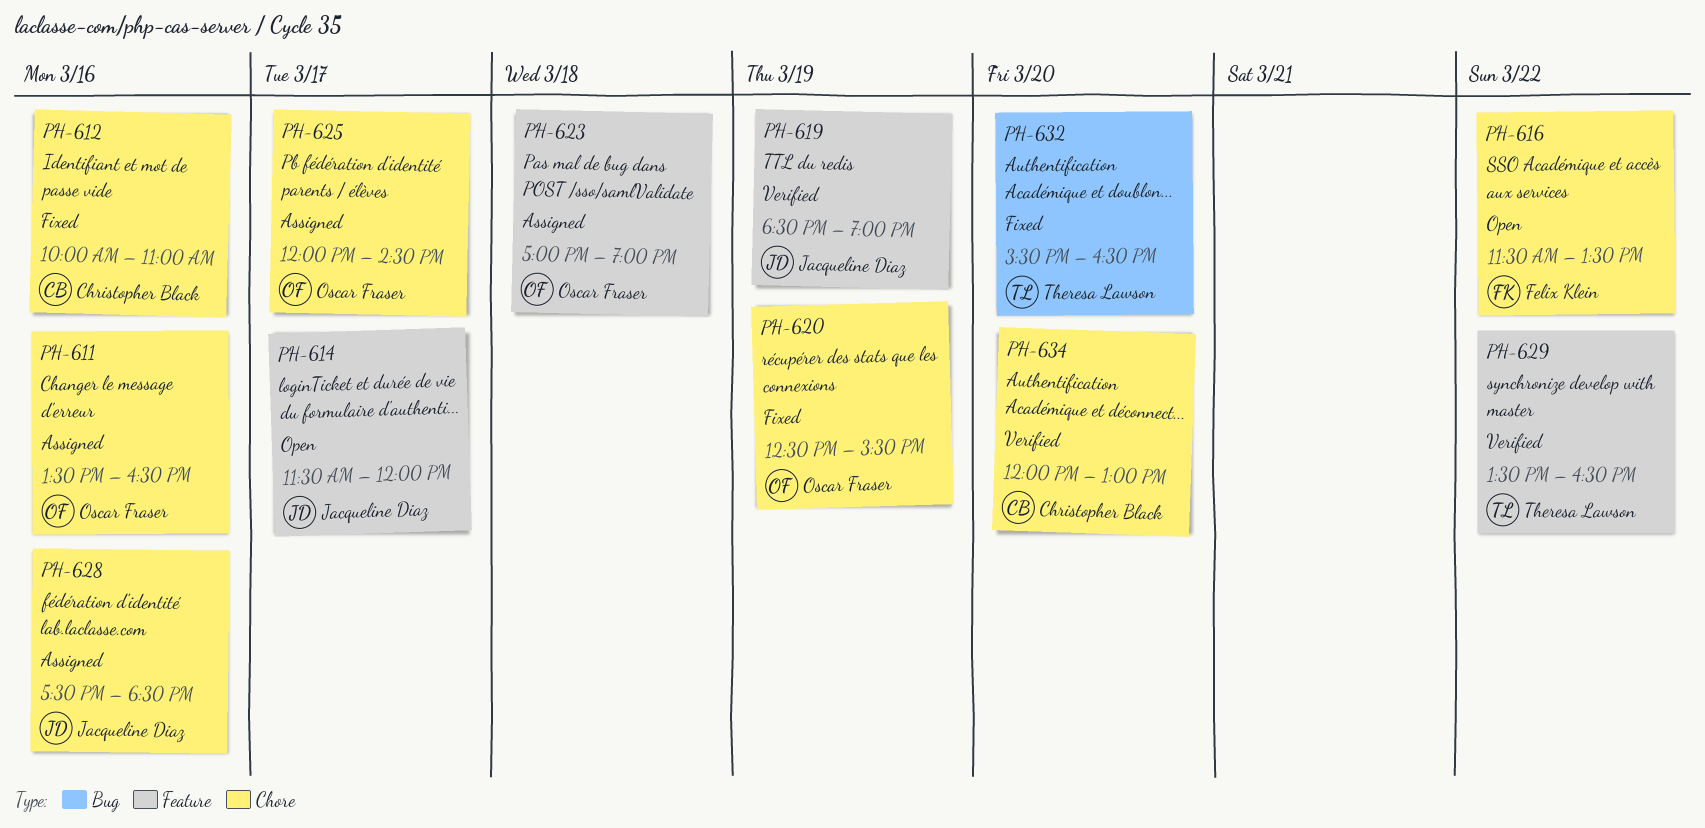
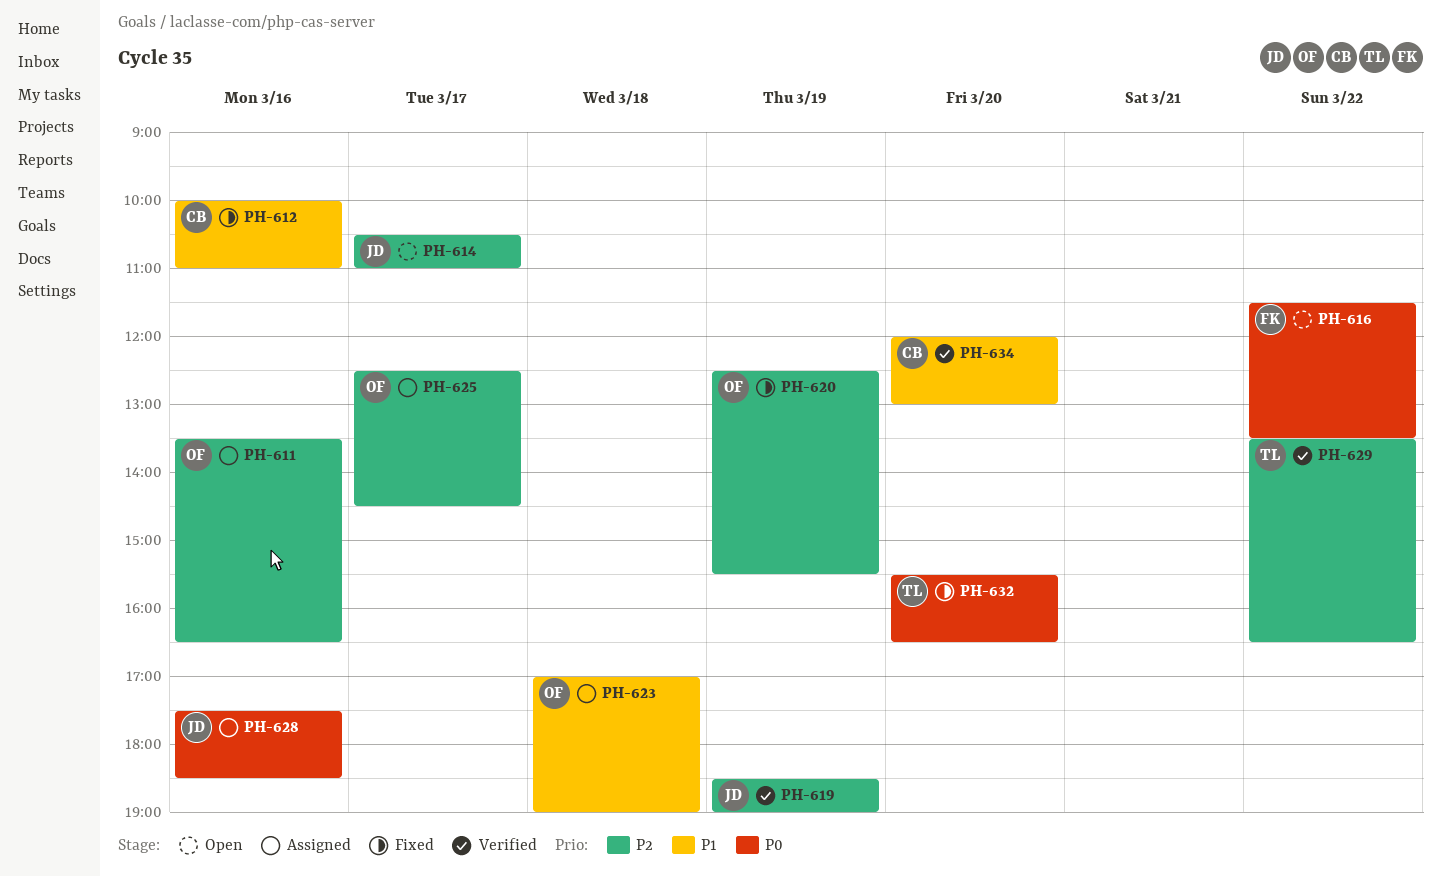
PH-614, begins: 11:30 -> 10:30
PH-614, ends: 12:00 -> 11:00
PH-625, begins: 12:00 -> 12:30

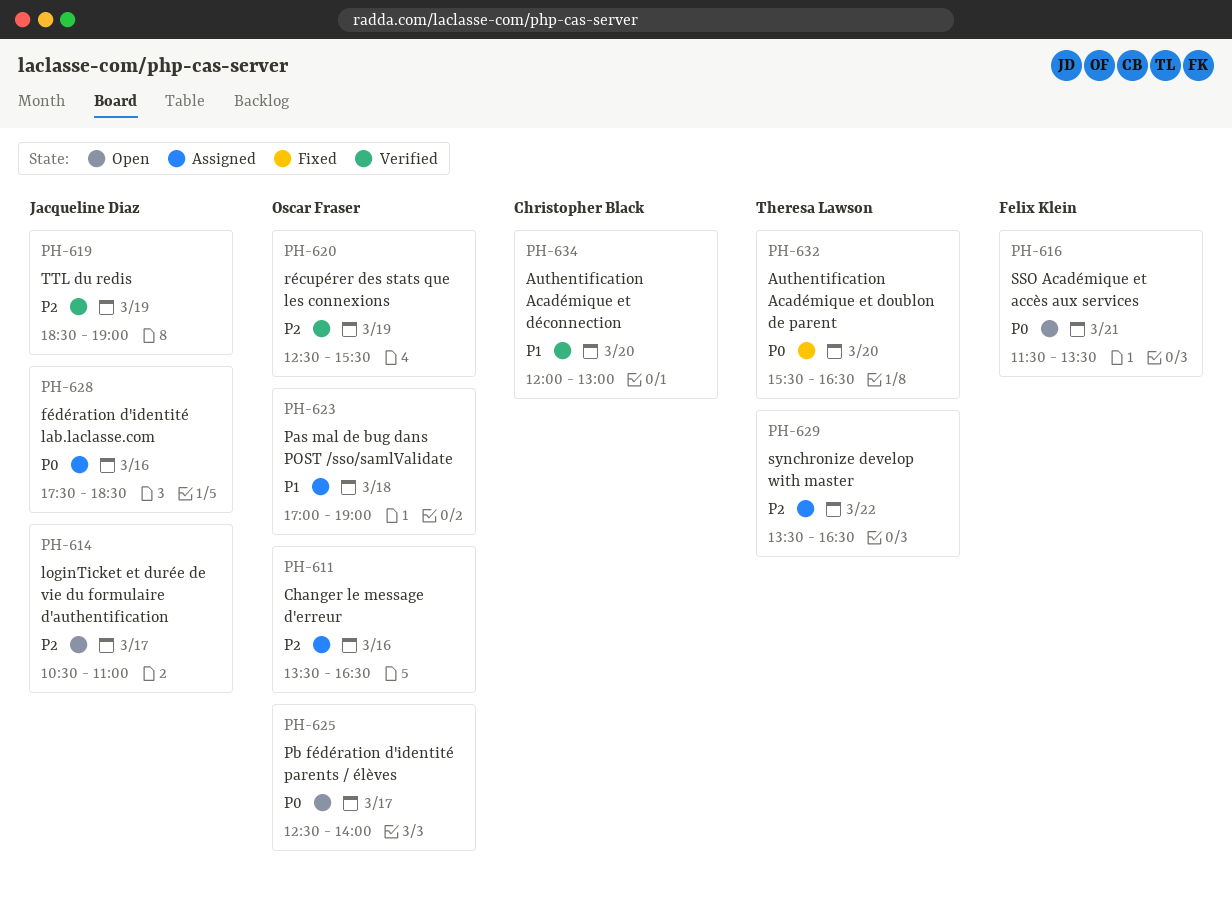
PH-612: present -> none
PH-616, day: Mar 22 -> Mar 21
PH-620, status: Fixed -> Verified
PH-625, status: Assigned -> Open
PH-625, priority: P2 -> P0
PH-625, ends: 14:30 -> 14:00
PH-629, status: Verified -> Assigned

